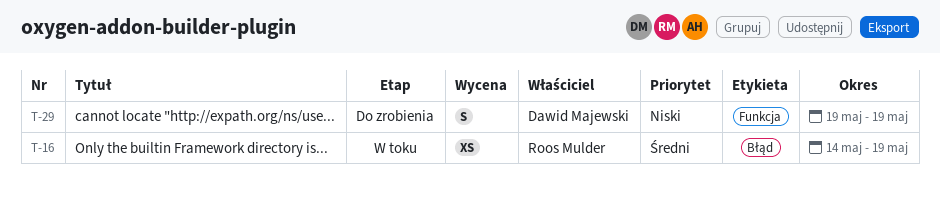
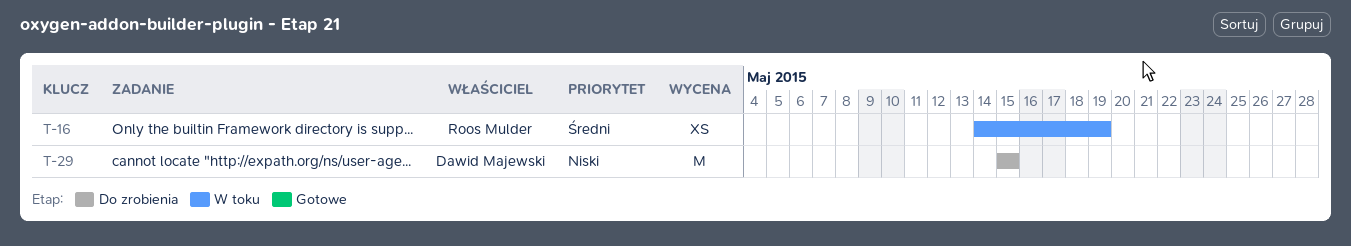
T-29, estimate: S -> M
T-29, start: May 19 -> May 15
T-29, due: May 19 -> May 15

